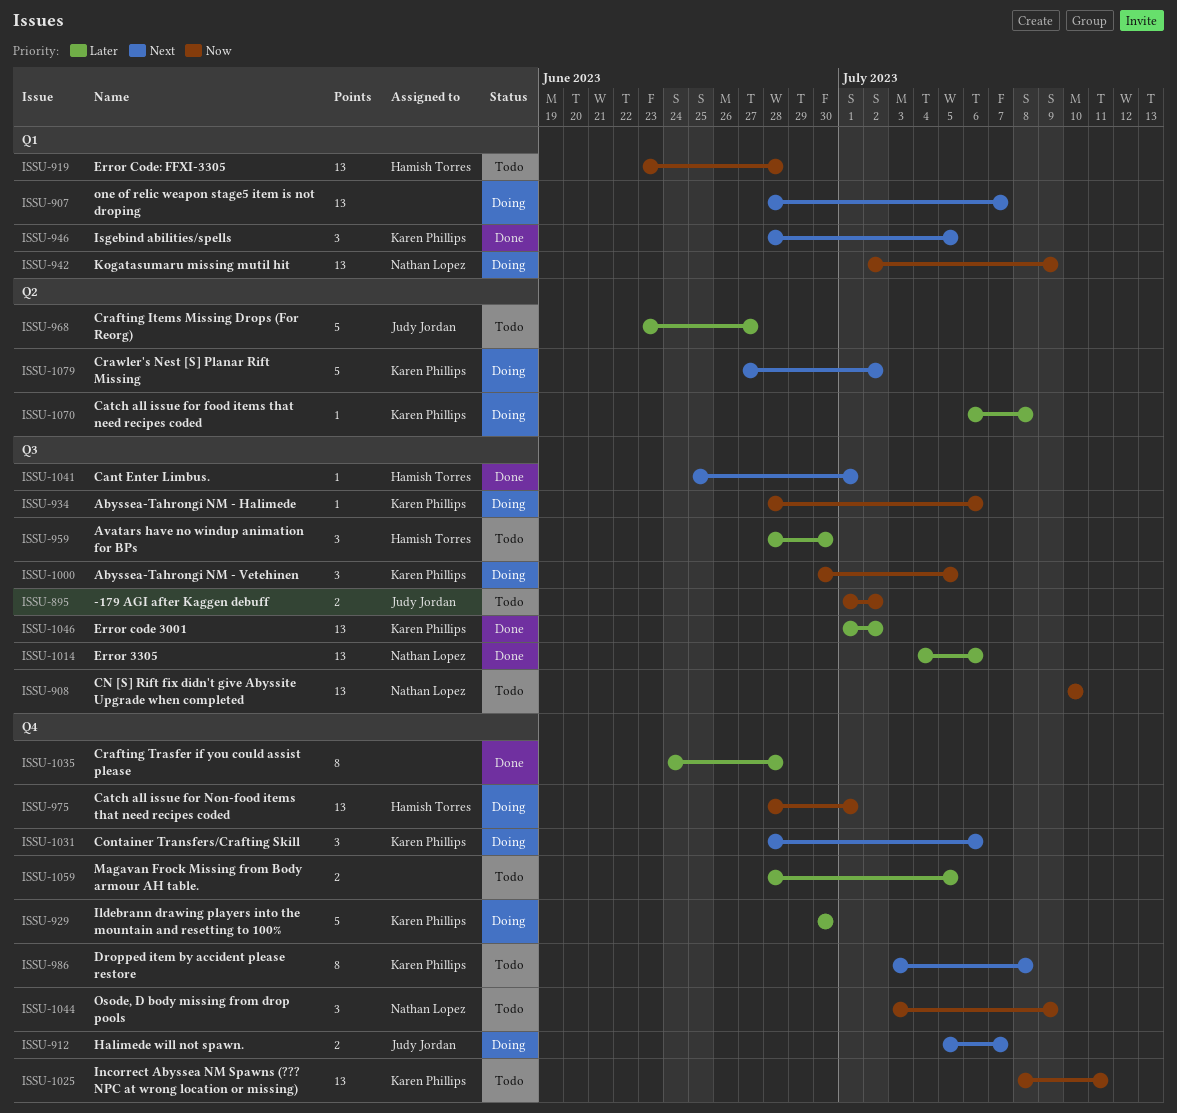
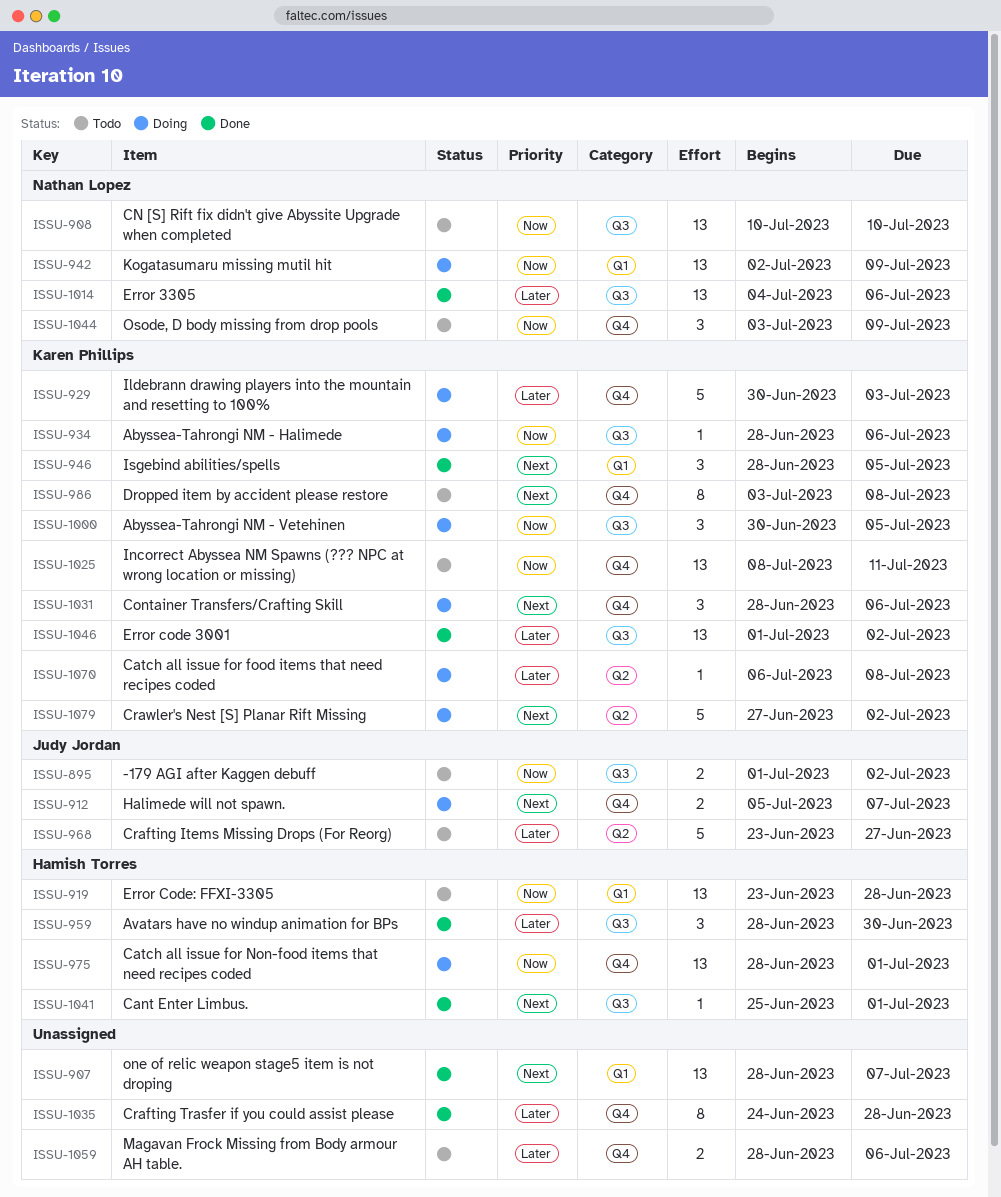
ISSU-907, status: Doing -> Done
ISSU-929, due: Jun 30 -> Jul 3
ISSU-959, status: Todo -> Done
ISSU-1059, due: Jul 5 -> Jul 6

